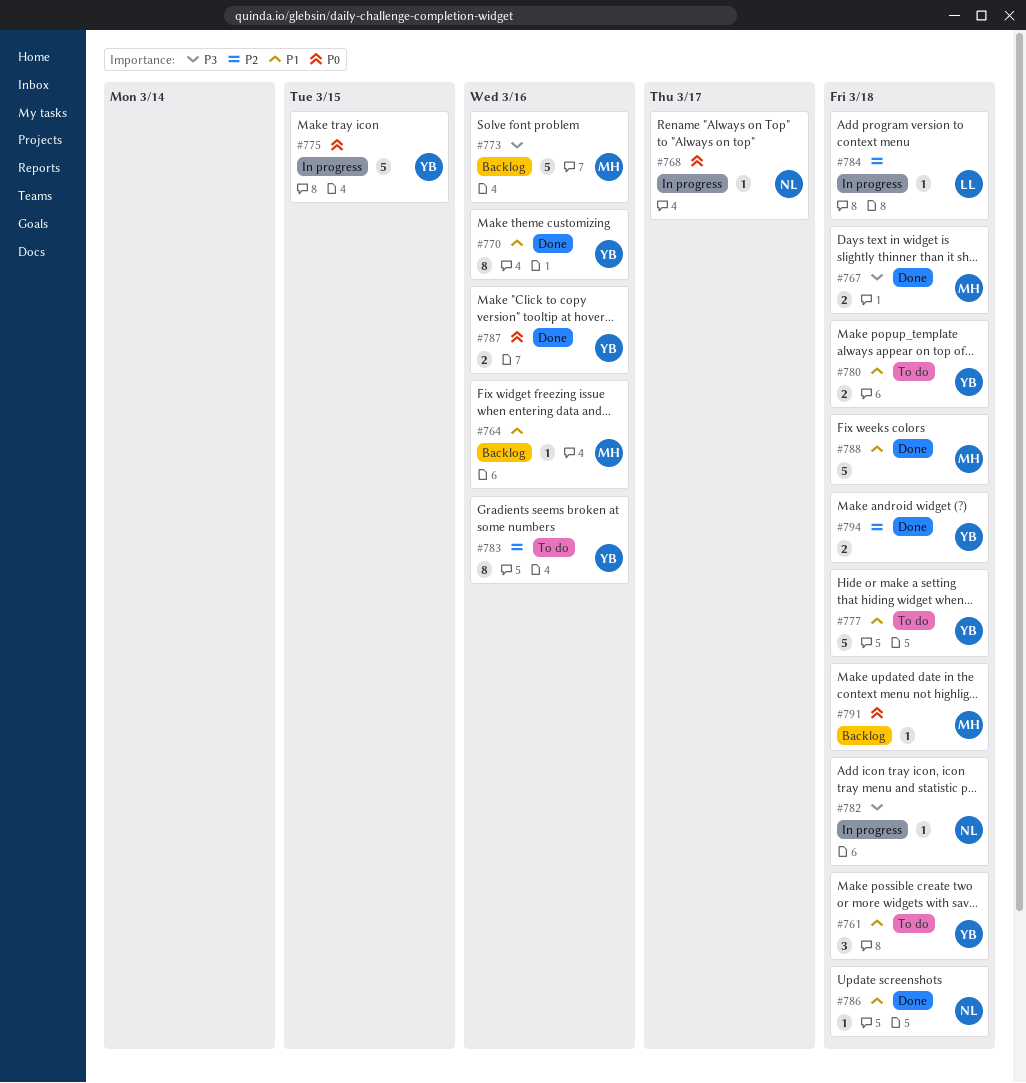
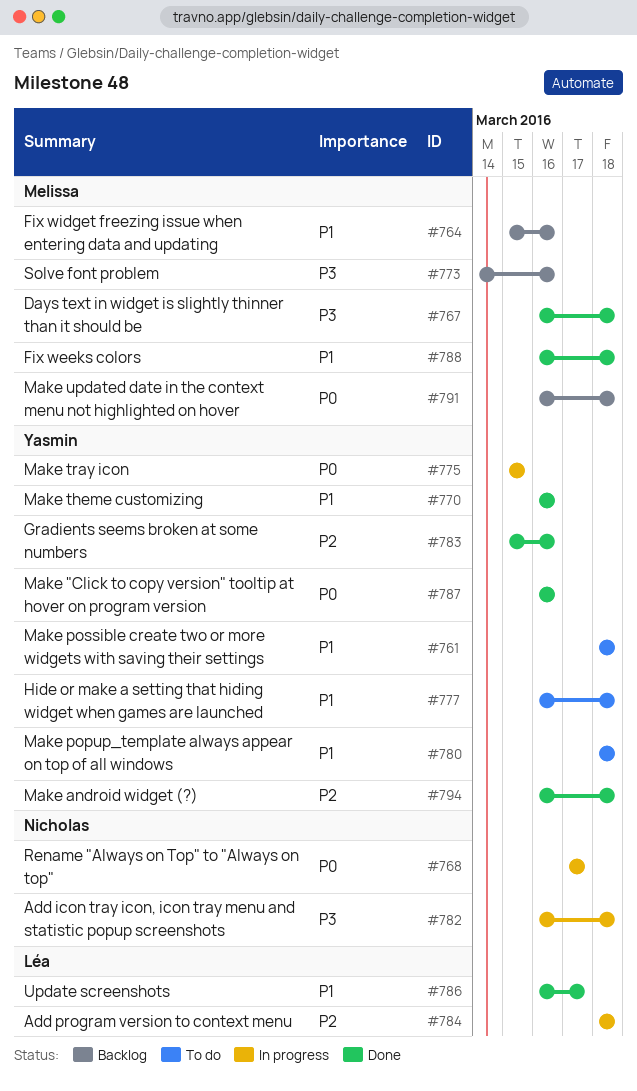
#783, status: To do -> Done
#786, owner: Nicholas -> Léa
#786, due: Mar 18 -> Mar 17

